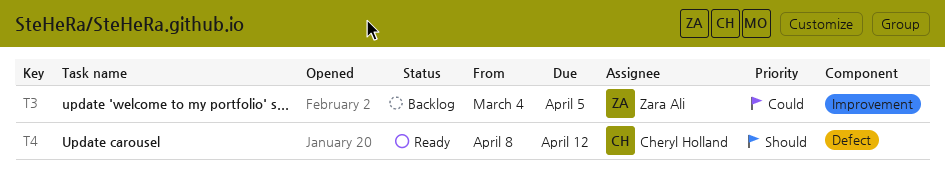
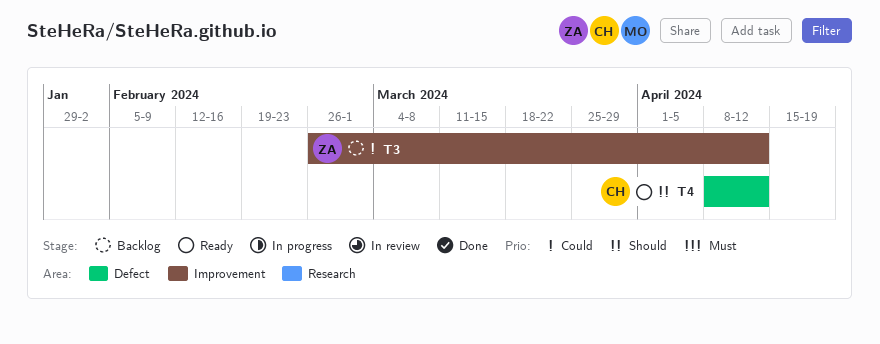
T3, start: Mar 4 -> Feb 26
T3, due: Apr 5 -> Apr 12

